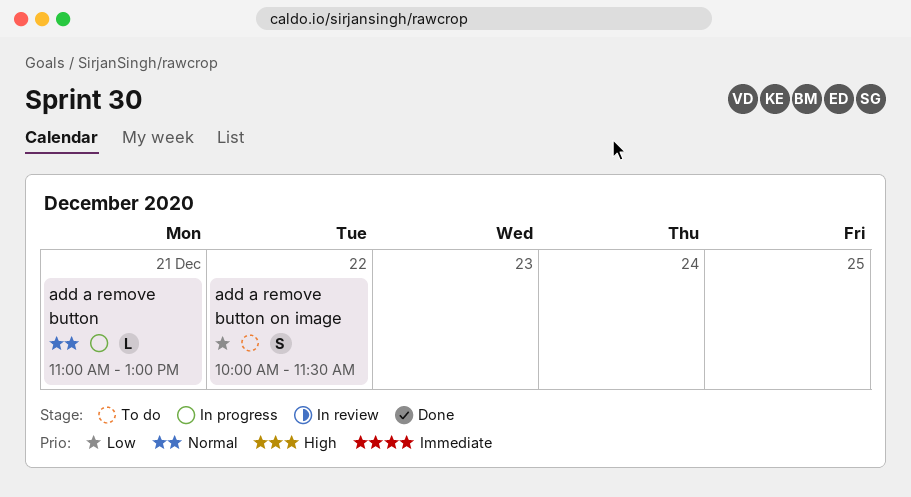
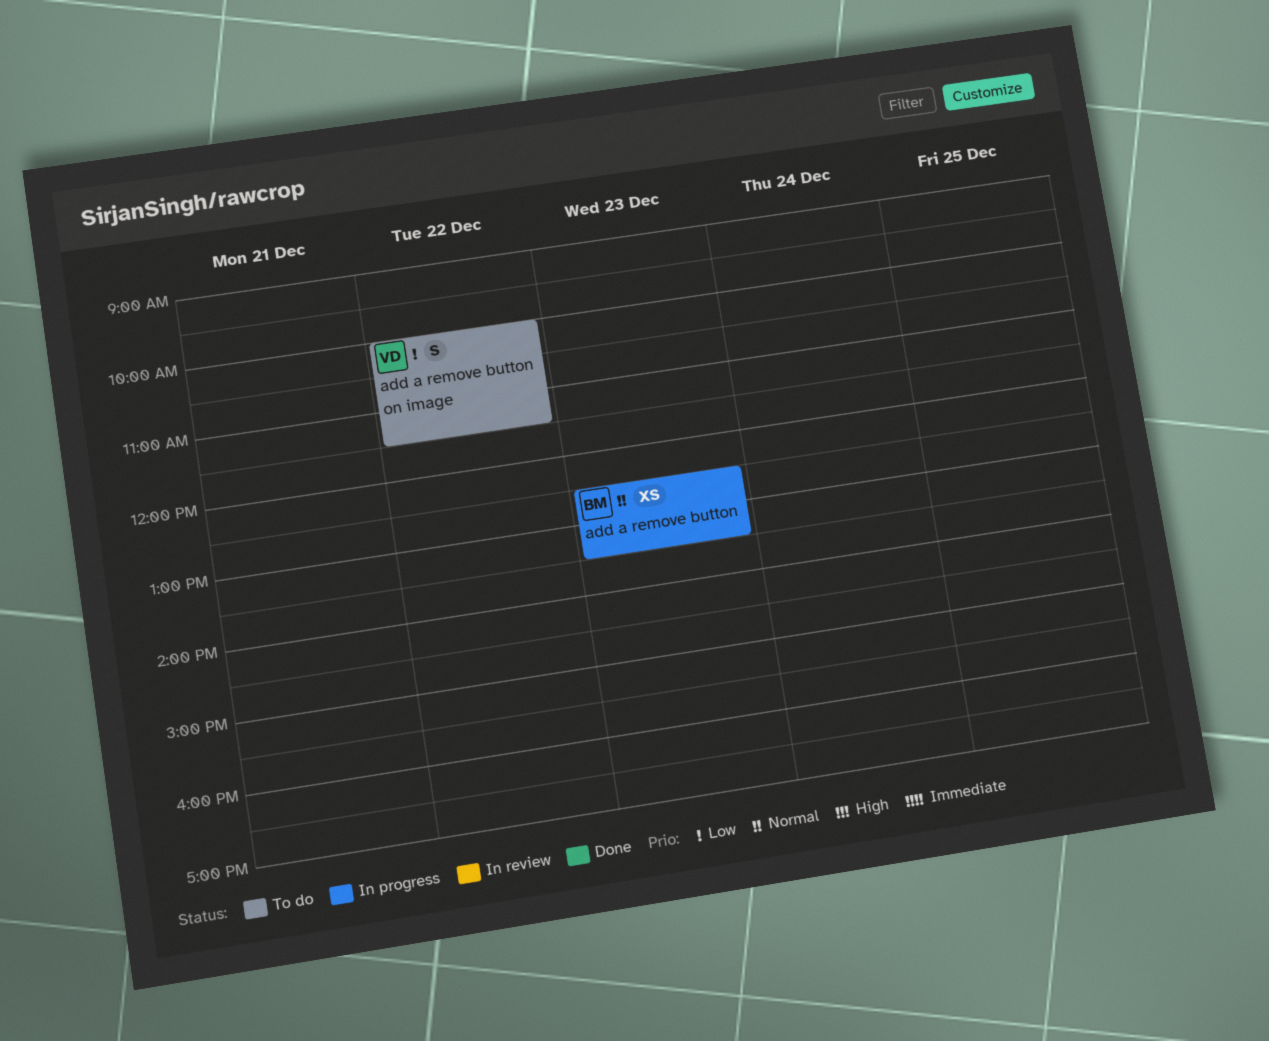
add a remove button, estimate: L -> XS
add a remove button, day: Dec 21 -> Dec 23
add a remove button, begins: 11:00 -> 12:30
add a remove button, ends: 13:00 -> 13:30

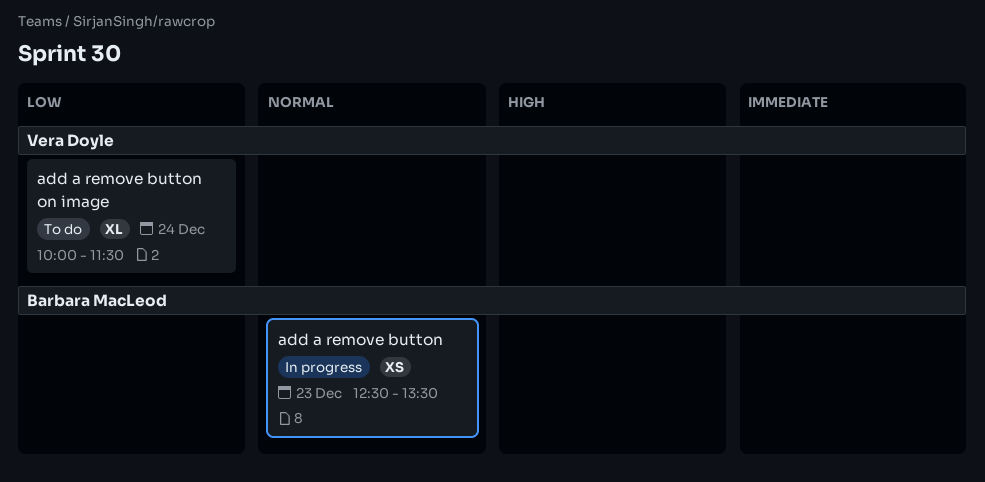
add a remove button on image, estimate: S -> XL
add a remove button on image, day: Dec 22 -> Dec 24

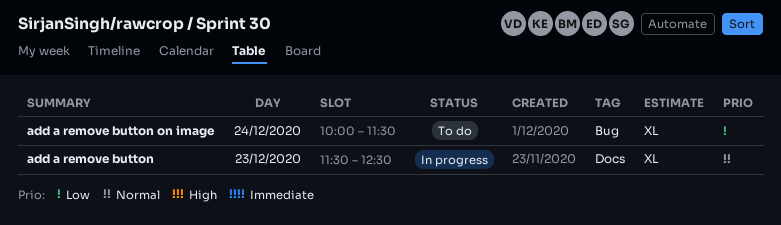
add a remove button, estimate: XS -> XL
add a remove button, begins: 12:30 -> 11:30
add a remove button, ends: 13:30 -> 12:30

